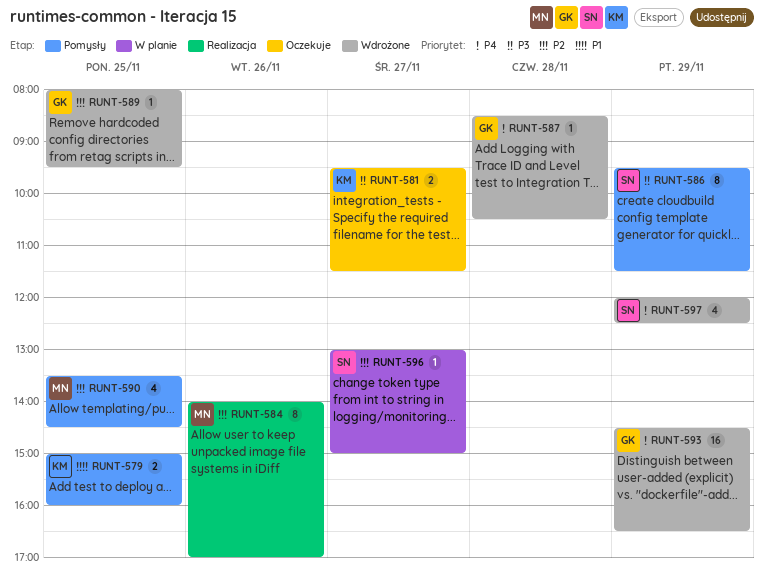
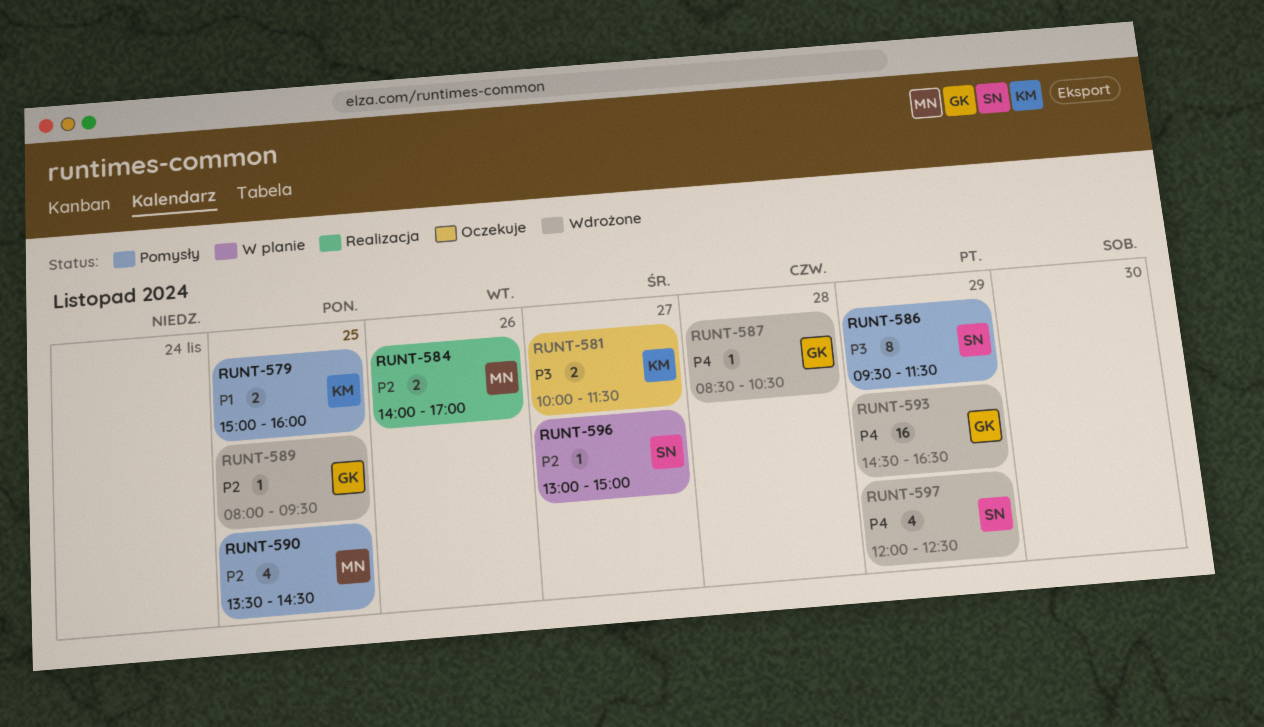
RUNT-581, begins: 09:30 -> 10:00
RUNT-584, estimate: 8 -> 2

